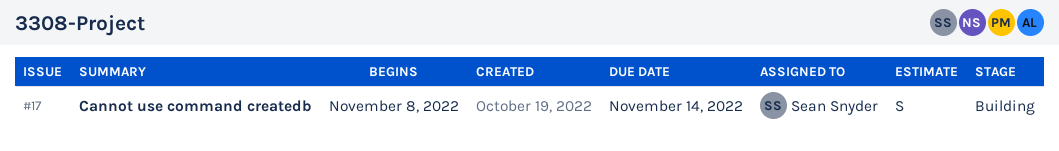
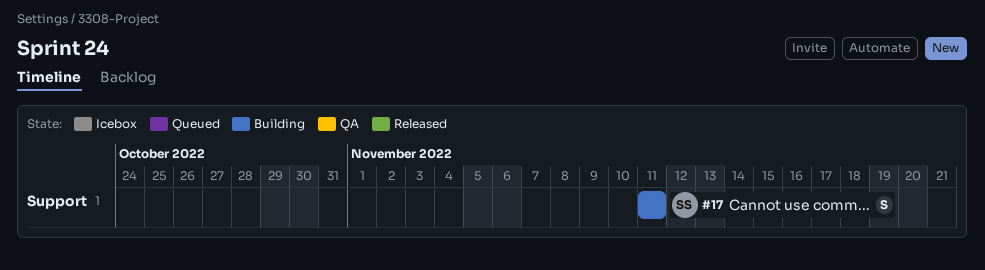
#17, start: Nov 8 -> Nov 11
#17, due: Nov 14 -> Nov 11

